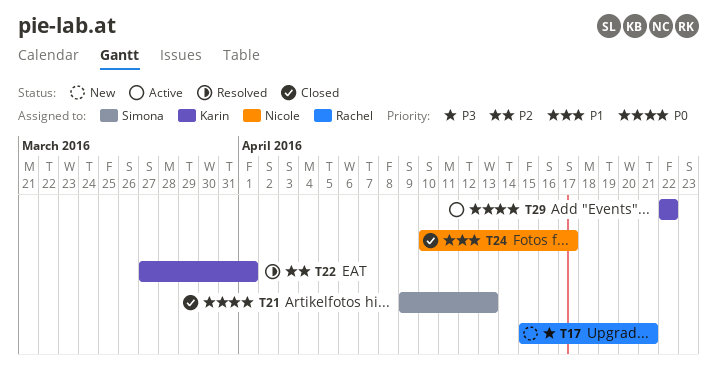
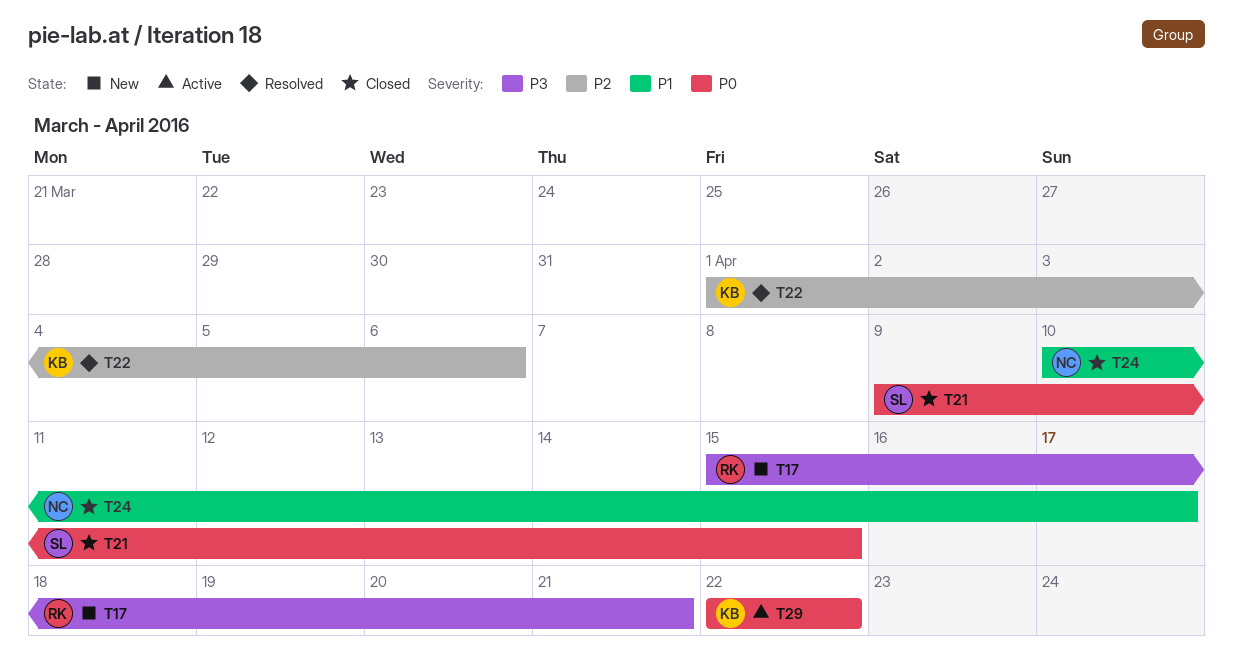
T21, due: Apr 13 -> Apr 15
T22, start: Mar 27 -> Apr 1
T22, due: Apr 1 -> Apr 6

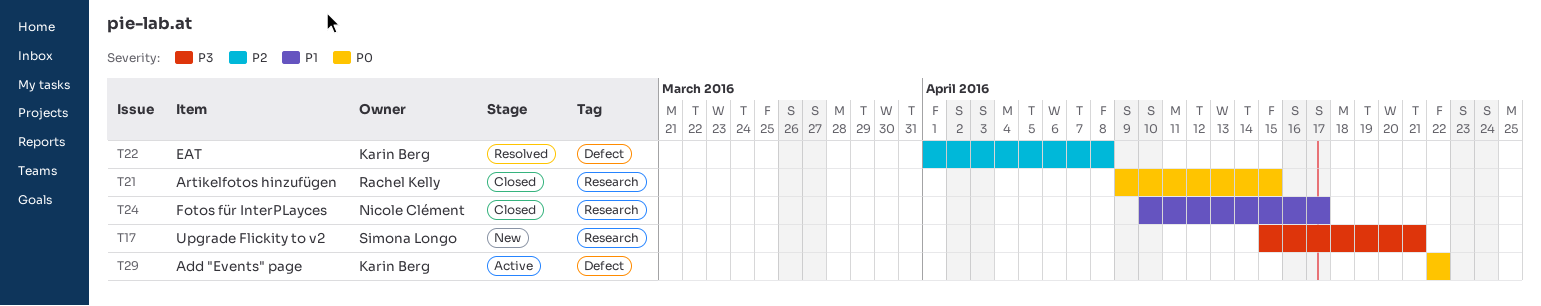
T17, owner: Rachel Kelly -> Simona Longo
T21, owner: Simona Longo -> Rachel Kelly
T22, due: Apr 6 -> Apr 8

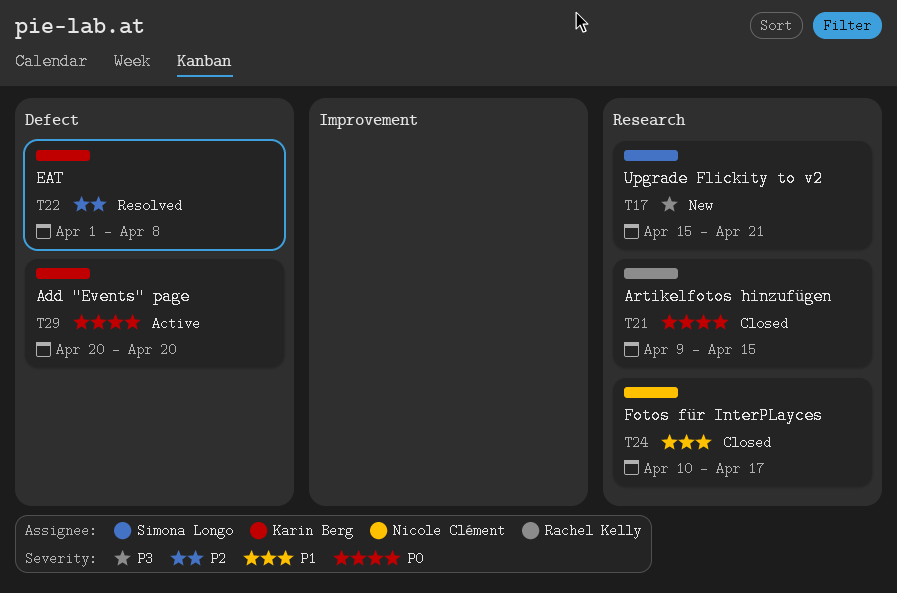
T29, start: Apr 22 -> Apr 20
T29, due: Apr 22 -> Apr 20

